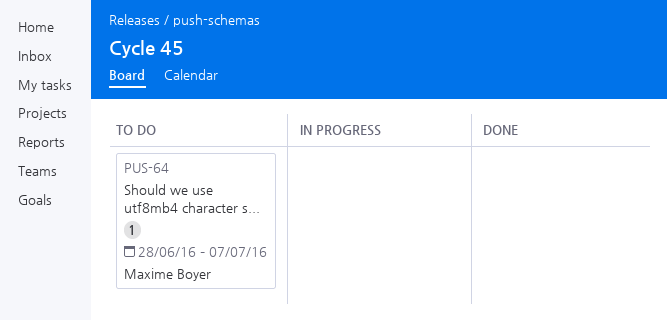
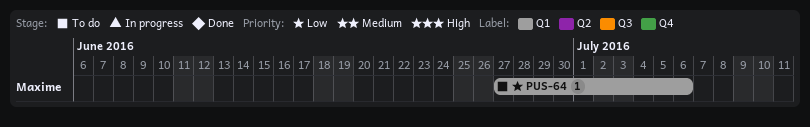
PUS-64, start: Jun 28 -> Jun 27
PUS-64, due: Jul 7 -> Jul 6

